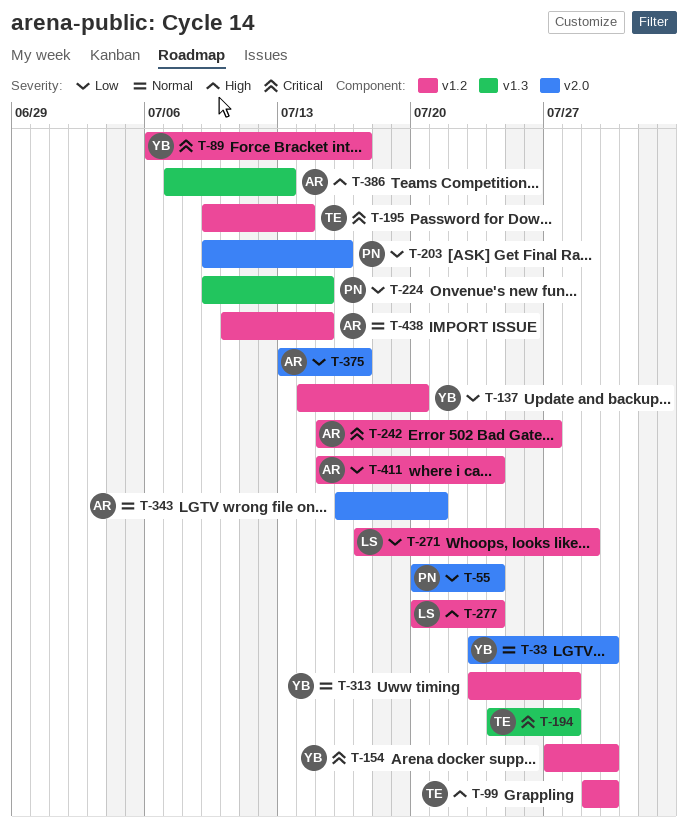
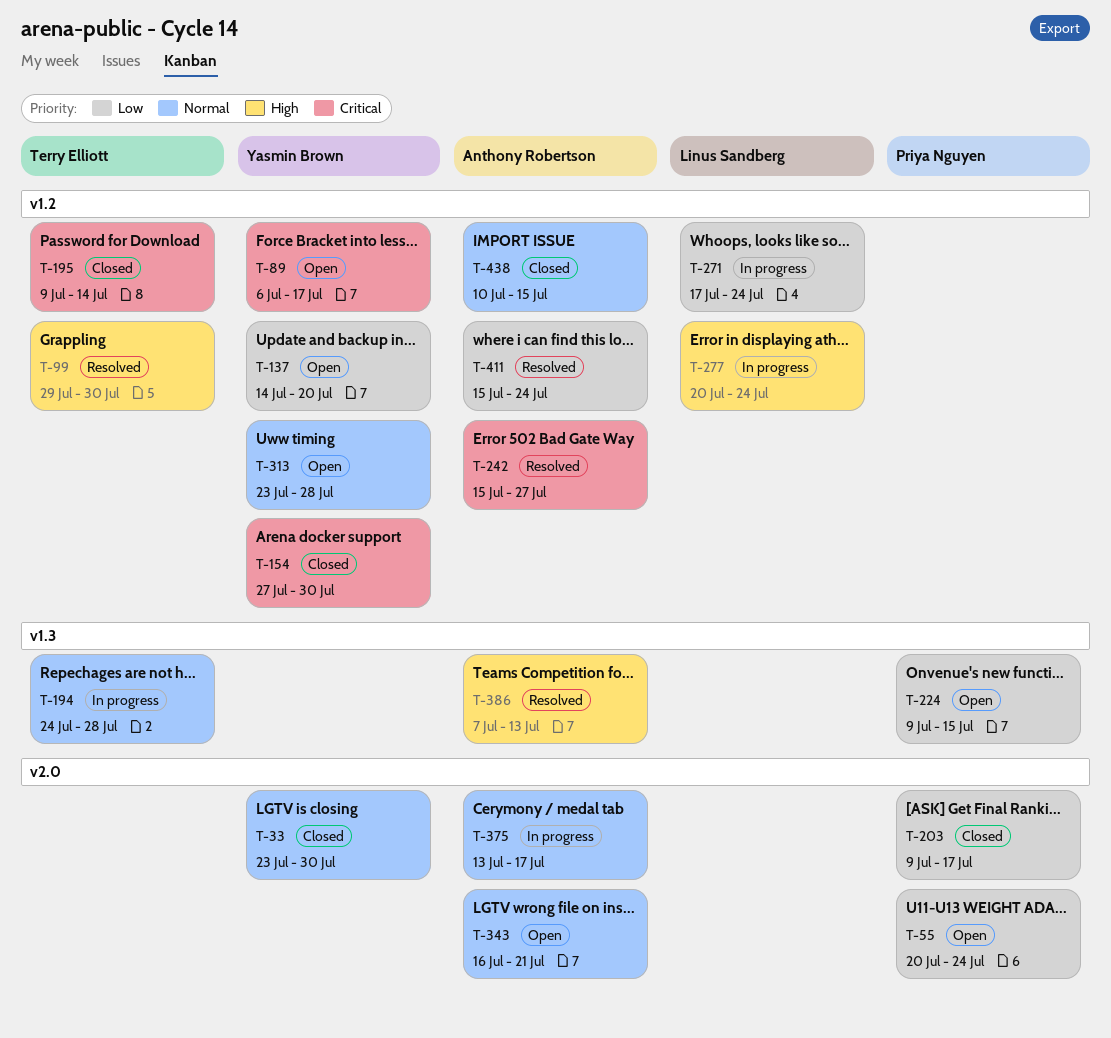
T-194, priority: Critical -> Normal
T-203, due: Jul 16 -> Jul 17
T-271, due: Jul 29 -> Jul 24
T-375, priority: Low -> Normal

